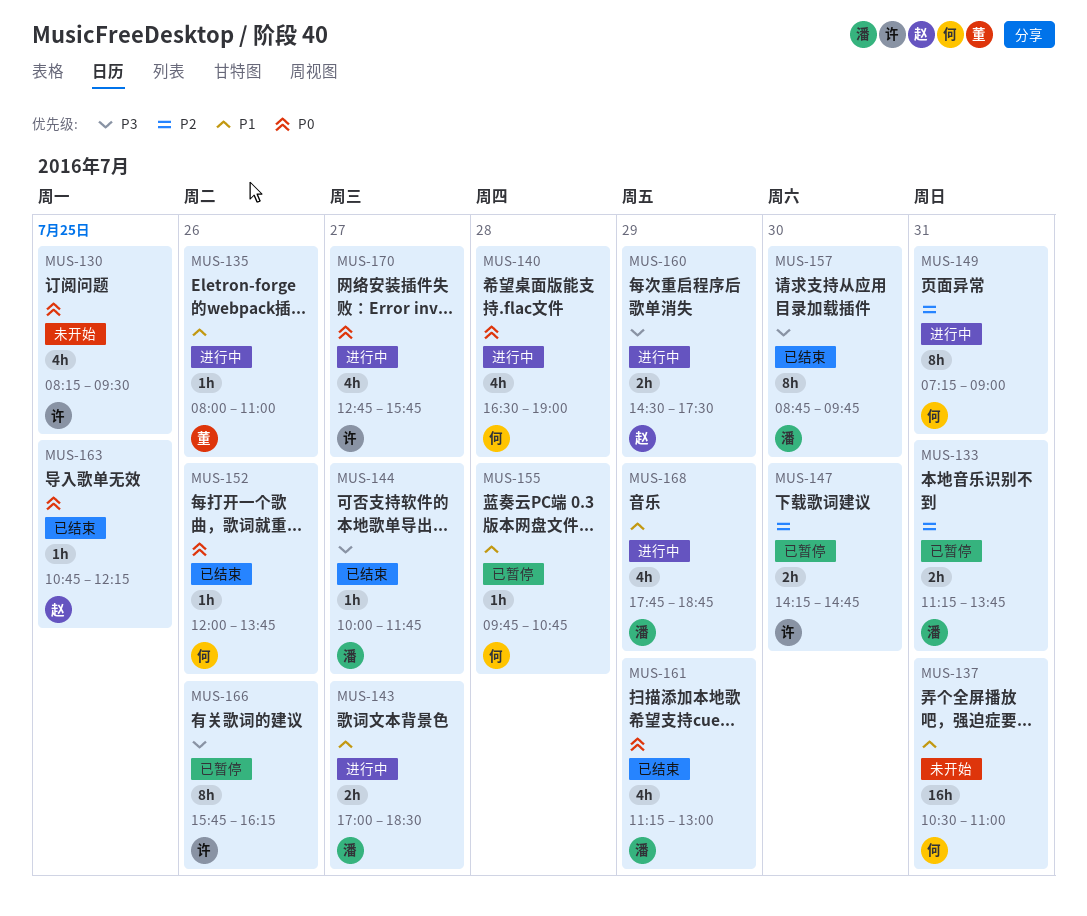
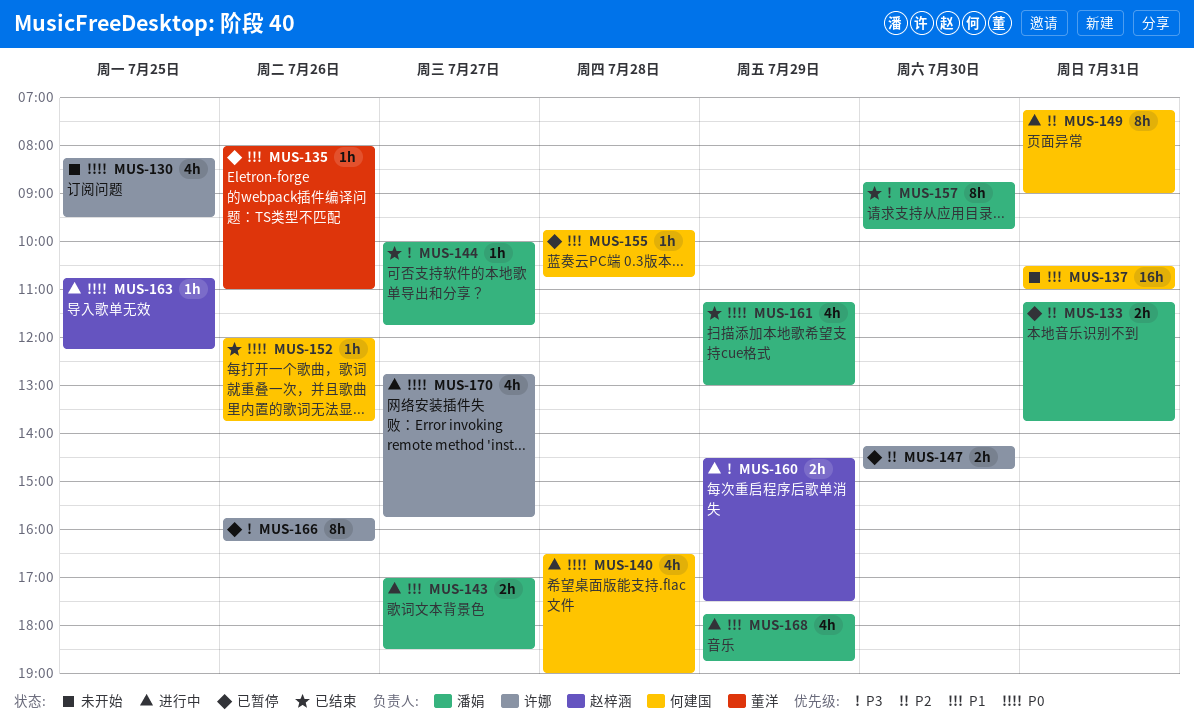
MUS-135, status: 进行中 -> 已暂停
MUS-163, status: 已结束 -> 进行中

